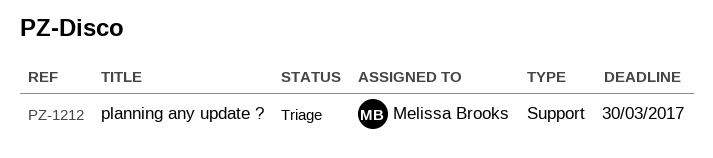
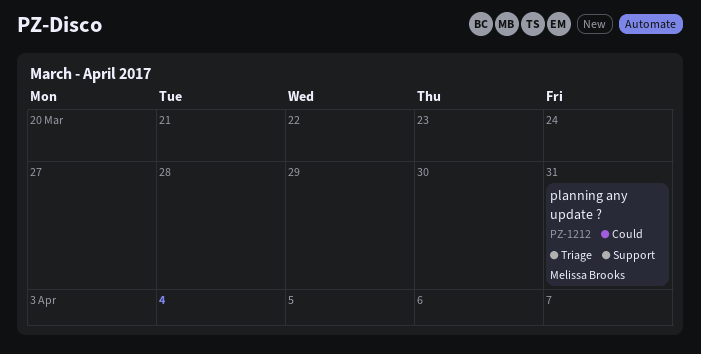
PZ-1212, due: Mar 30 -> Mar 31

